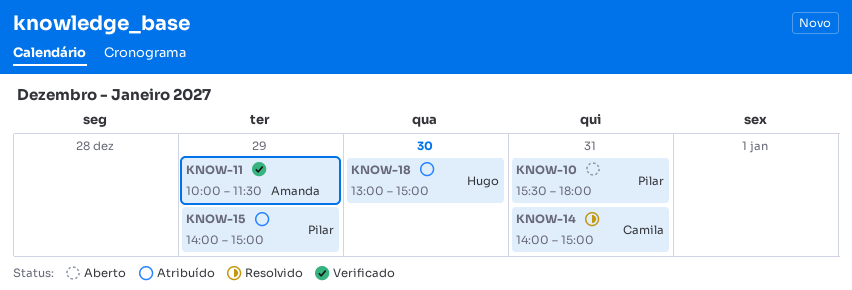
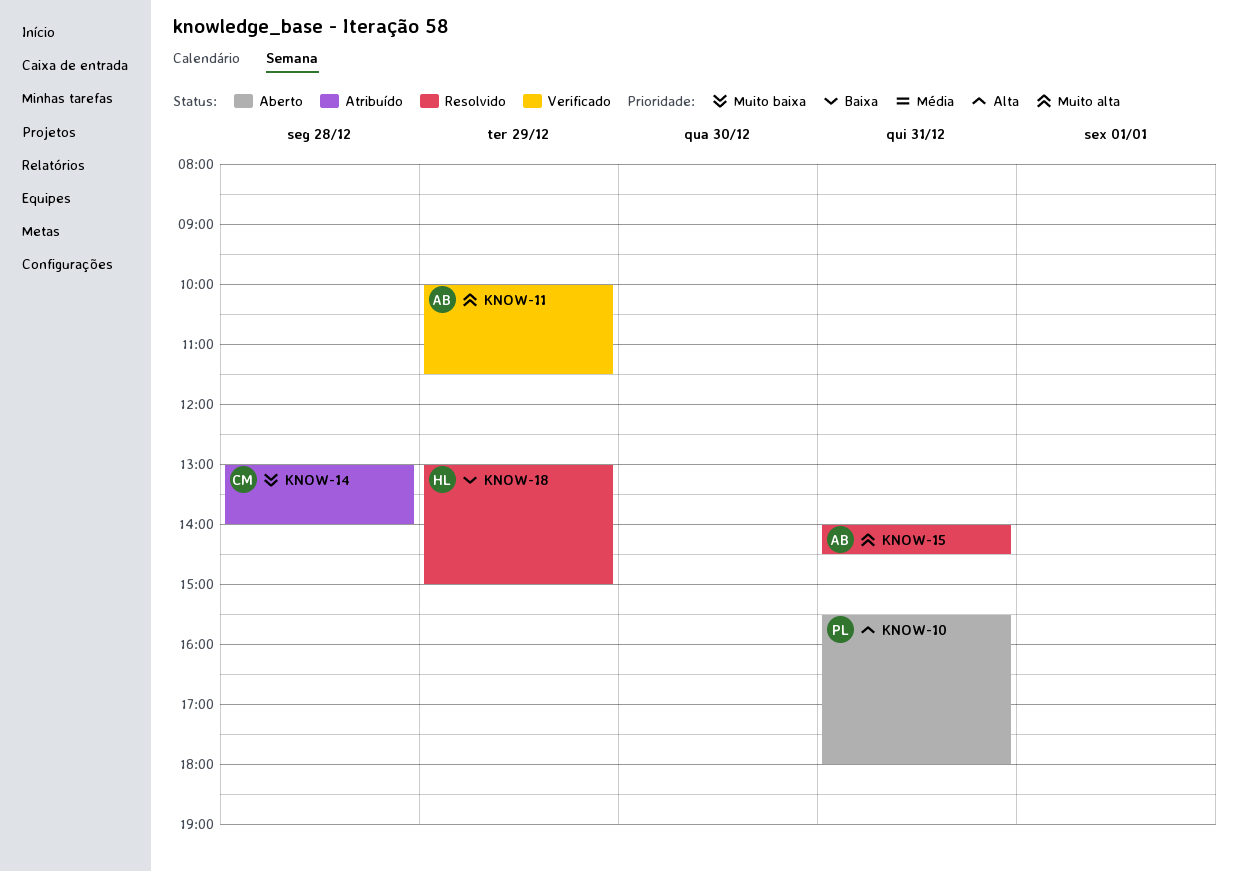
KNOW-14, status: Resolvido -> Atribuído
KNOW-14, day: Dec 31 -> Dec 28
KNOW-14, begins: 14:00 -> 13:00
KNOW-14, ends: 15:00 -> 14:00
KNOW-15, status: Atribuído -> Resolvido
KNOW-15, owner: Pilar -> Amanda
KNOW-15, day: Dec 29 -> Dec 31
KNOW-15, ends: 15:00 -> 14:30
KNOW-18, status: Atribuído -> Resolvido
KNOW-18, day: Dec 30 -> Dec 29

